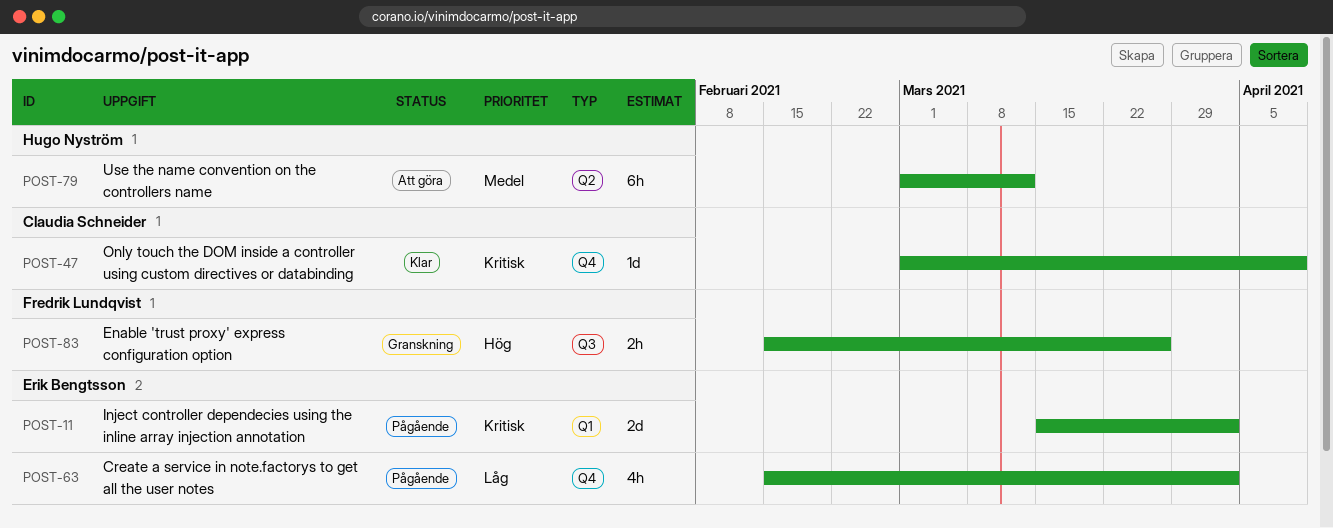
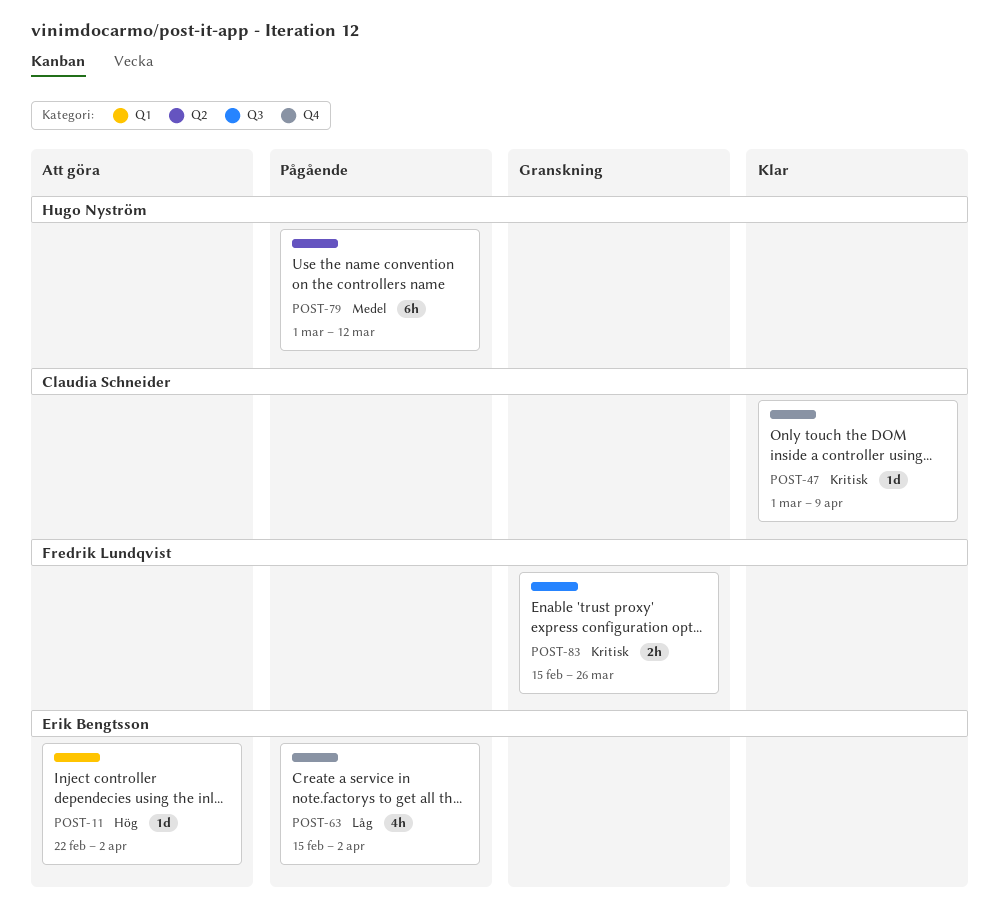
POST-11, status: Pågående -> Att göra
POST-11, priority: Kritisk -> Hög
POST-11, estimate: 2d -> 1d
POST-11, start: Mar 15 -> Feb 22
POST-79, status: Att göra -> Pågående
POST-83, priority: Hög -> Kritisk

